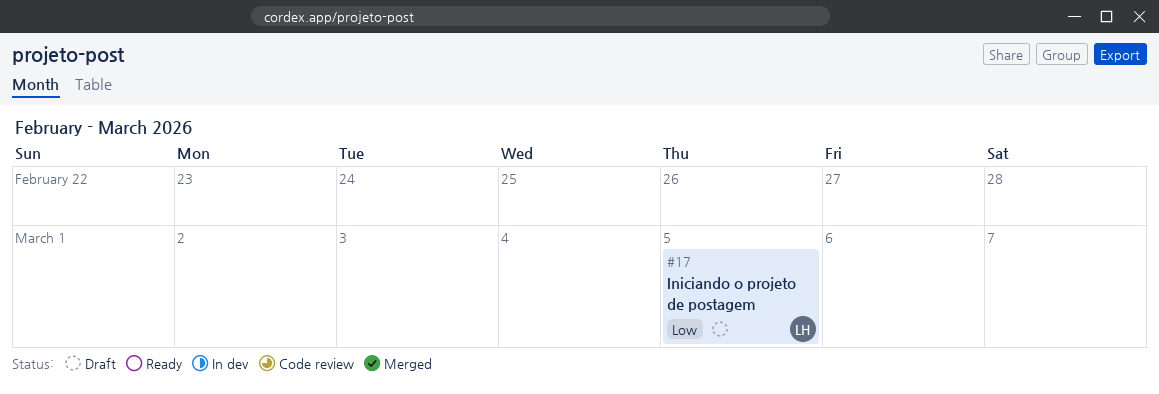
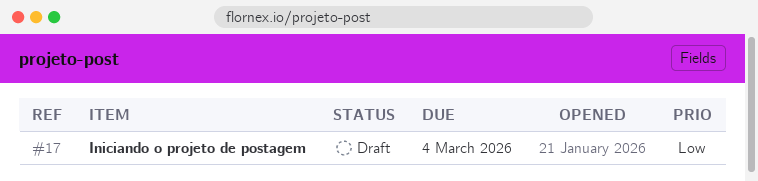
#17, due: Mar 5 -> Mar 4

